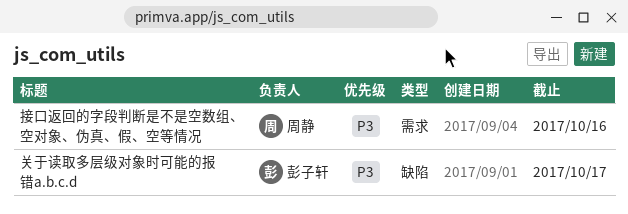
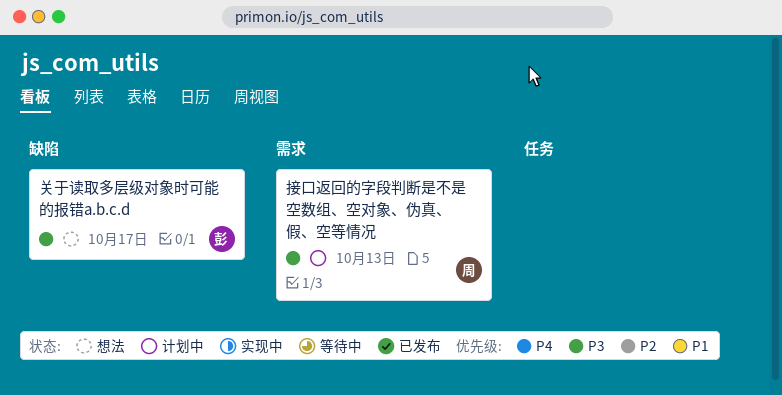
接口返回的字段判断是不是空数组、空对象、伪真、假、空等情况, due: Oct 16 -> Oct 13

